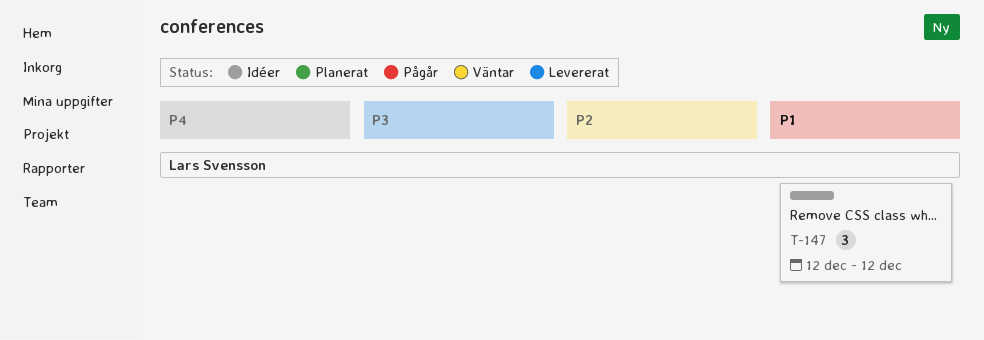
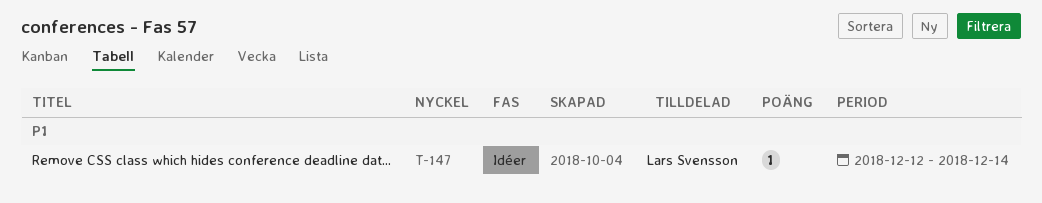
T-147, estimate: 3 -> 1
T-147, due: Dec 12 -> Dec 14

